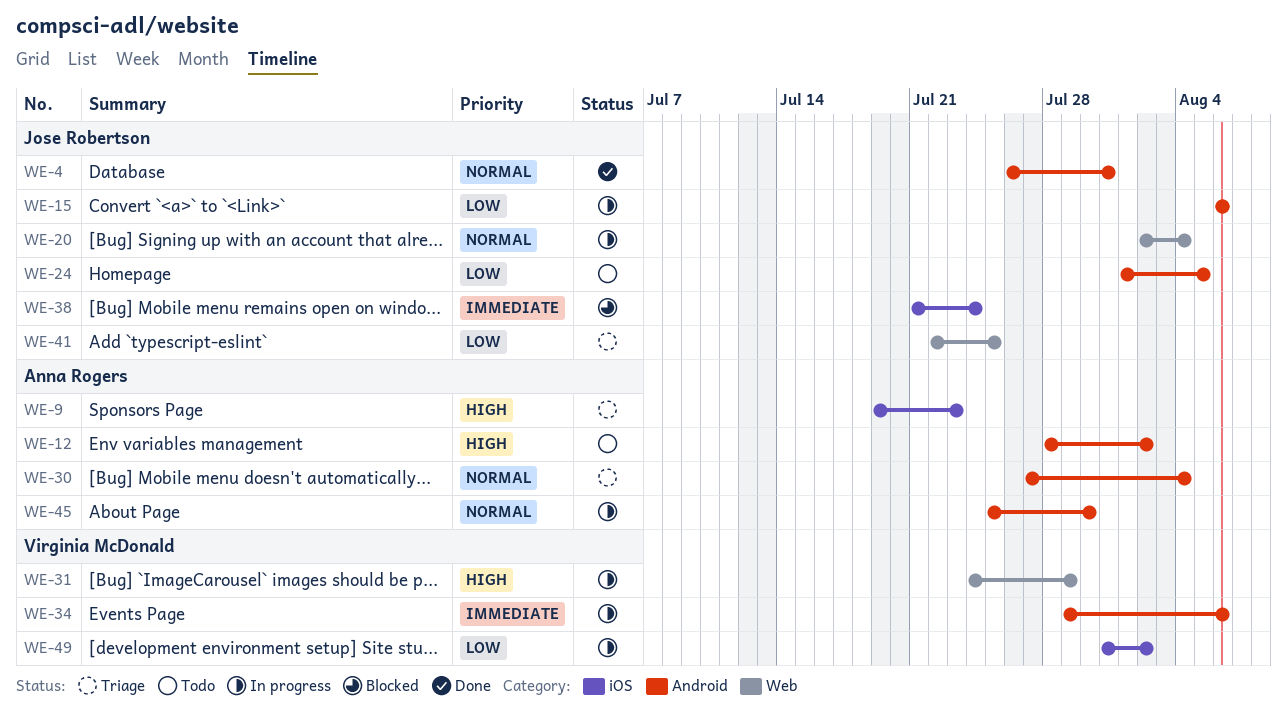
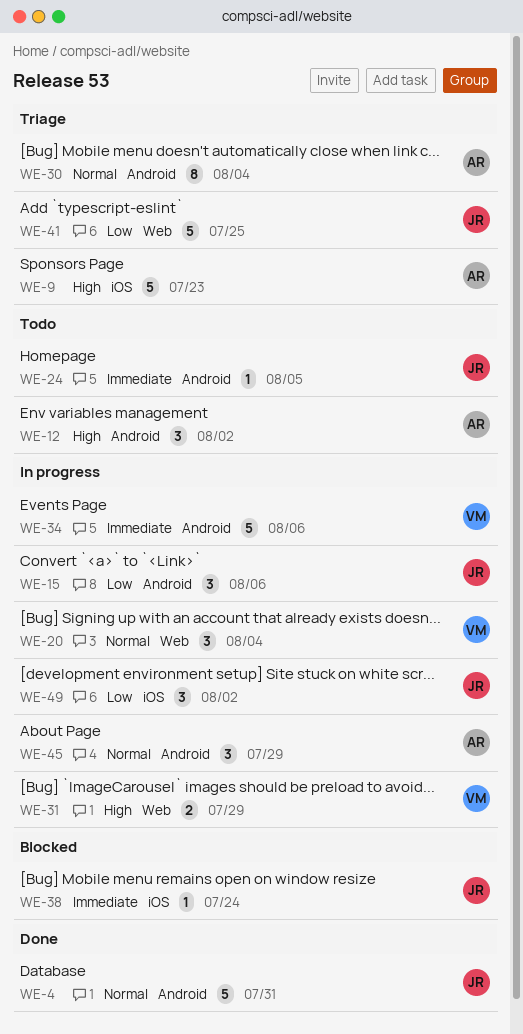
WE-20, owner: Jose Robertson -> Virginia McDonald
WE-24, priority: Low -> Immediate
WE-45, due: Jul 30 -> Jul 29
WE-49, owner: Virginia McDonald -> Jose Robertson

